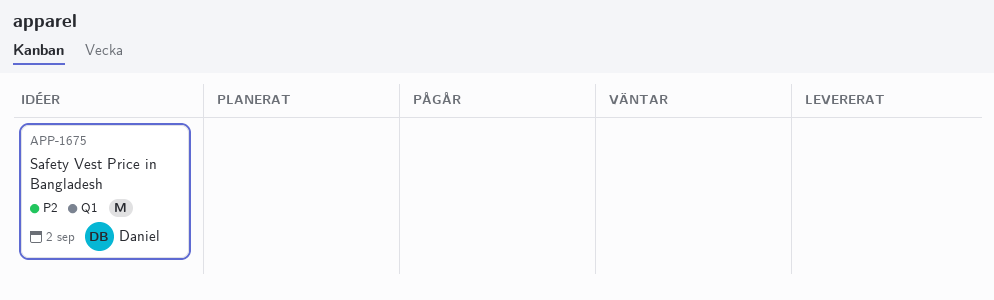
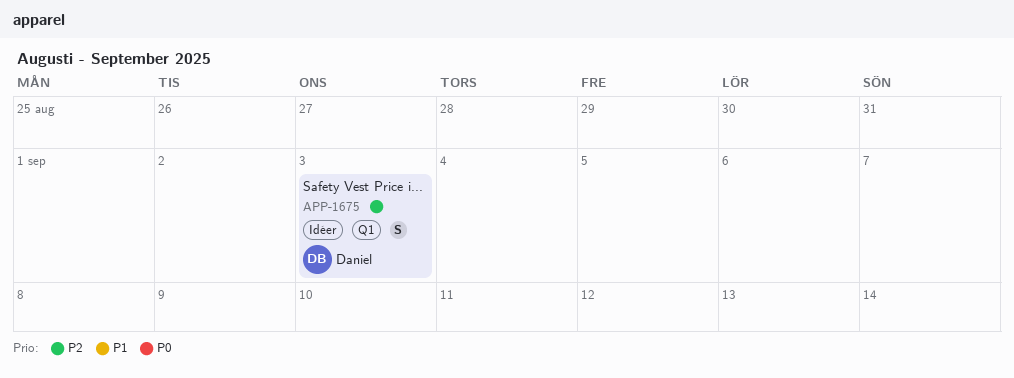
APP-1675, estimate: M -> S
APP-1675, due: Sep 2 -> Sep 3

